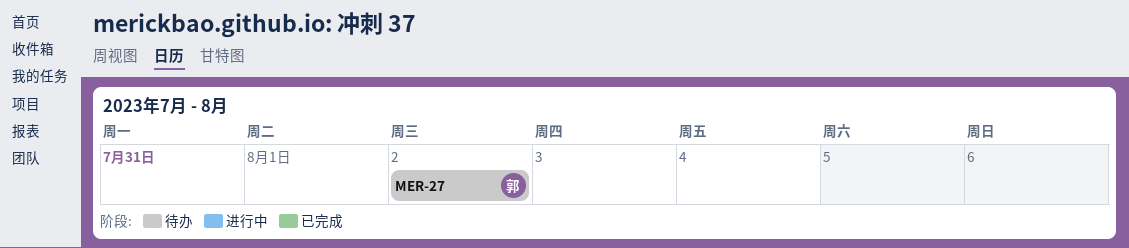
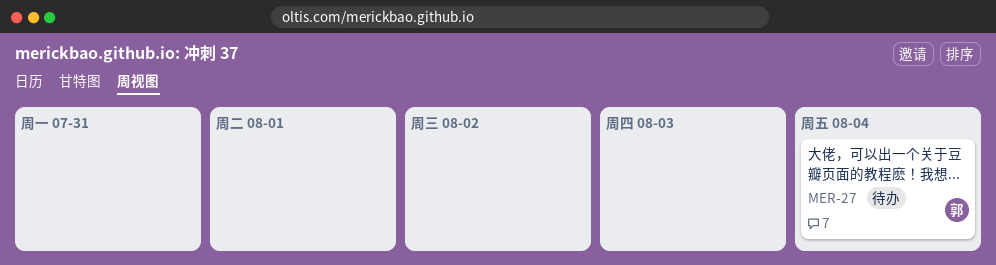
MER-27, due: Aug 2 -> Aug 4

